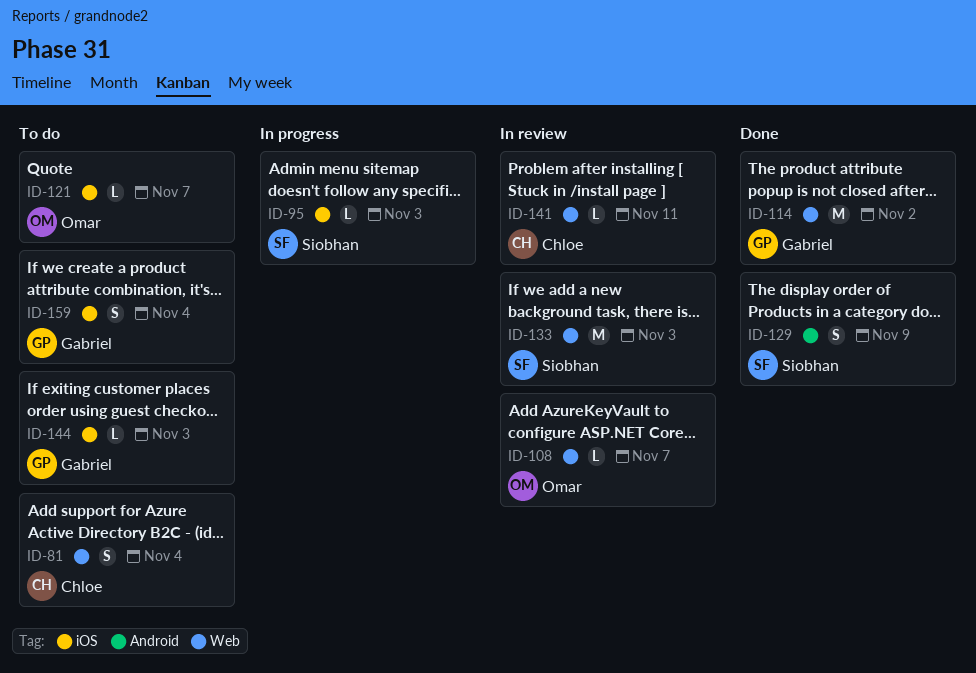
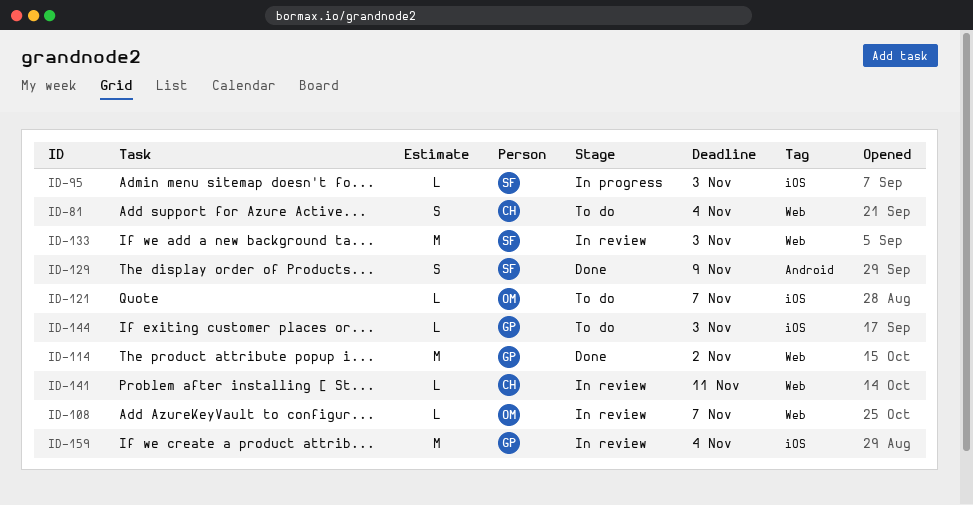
ID-159, status: To do -> In review
ID-159, estimate: S -> M

